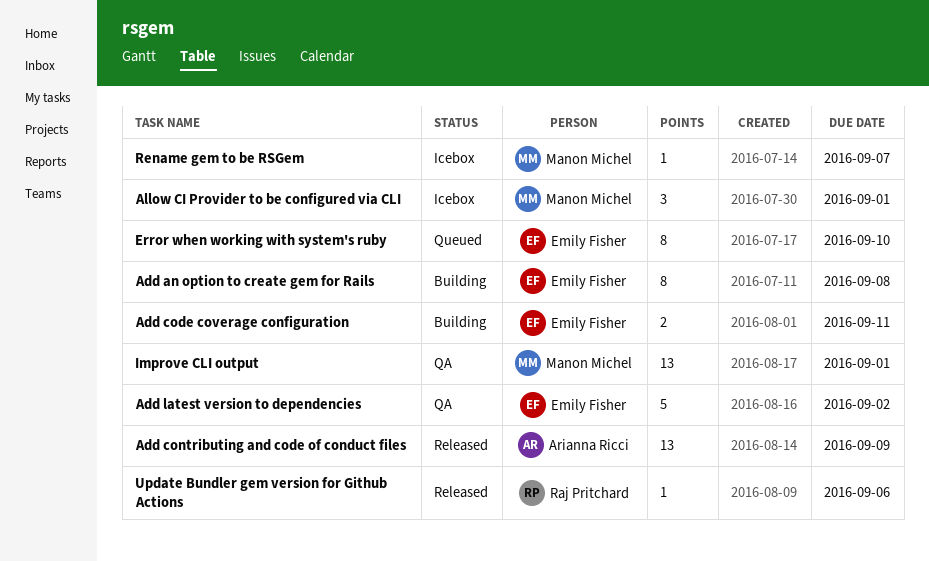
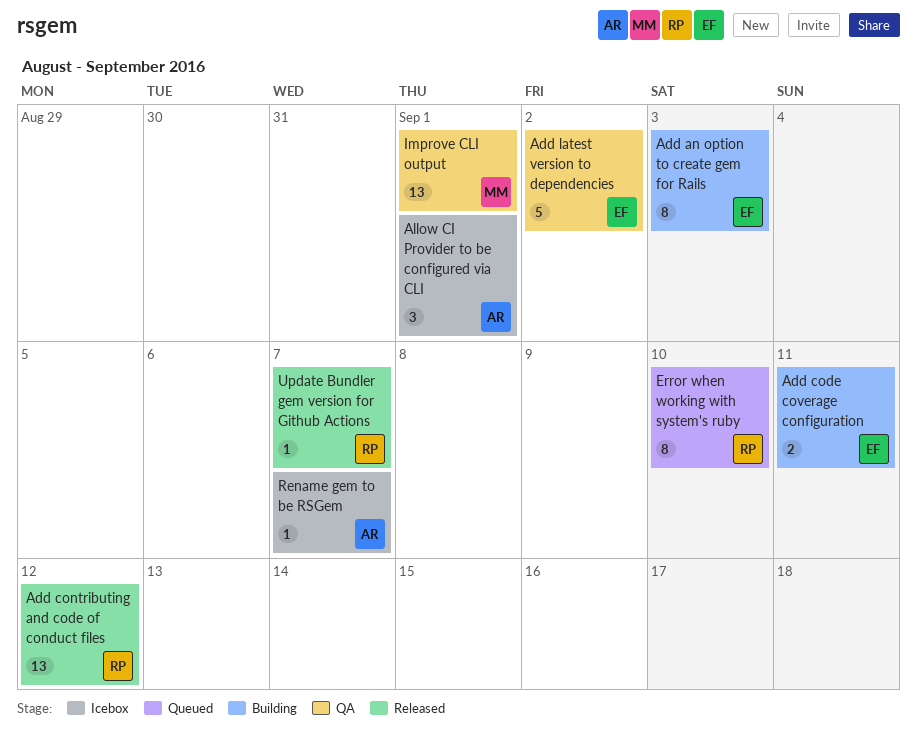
Add an option to create gem for Rails, due: Sep 8 -> Sep 3
Add contributing and code of conduct files, owner: Arianna Ricci -> Raj Pritchard
Add contributing and code of conduct files, due: Sep 9 -> Sep 12
Allow CI Provider to be configured via CLI, owner: Manon Michel -> Arianna Ricci
Error when working with system's ruby, owner: Emily Fisher -> Raj Pritchard
Rename gem to be RSGem, owner: Manon Michel -> Arianna Ricci
Update Bundler gem version for Github Actions, due: Sep 6 -> Sep 7

